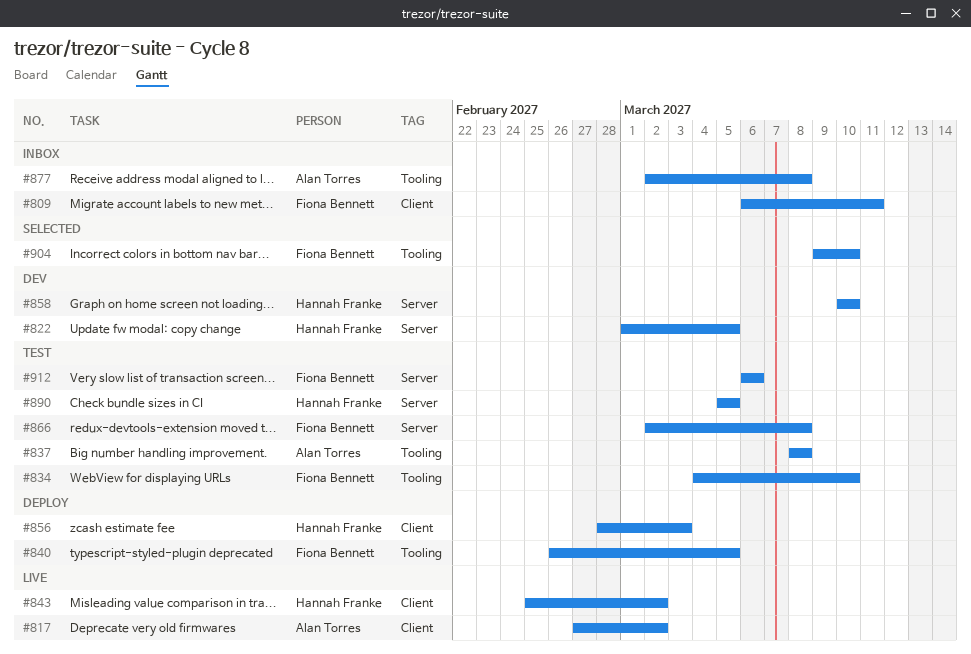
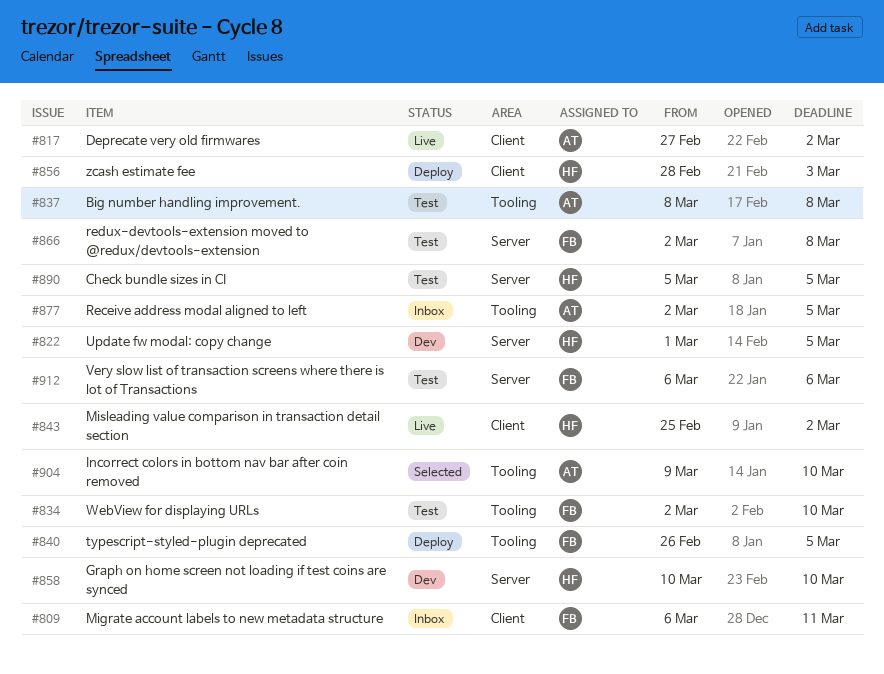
#834, start: Mar 4 -> Mar 2
#877, due: Mar 8 -> Mar 5
#904, owner: Fiona Bennett -> Alan Torres

